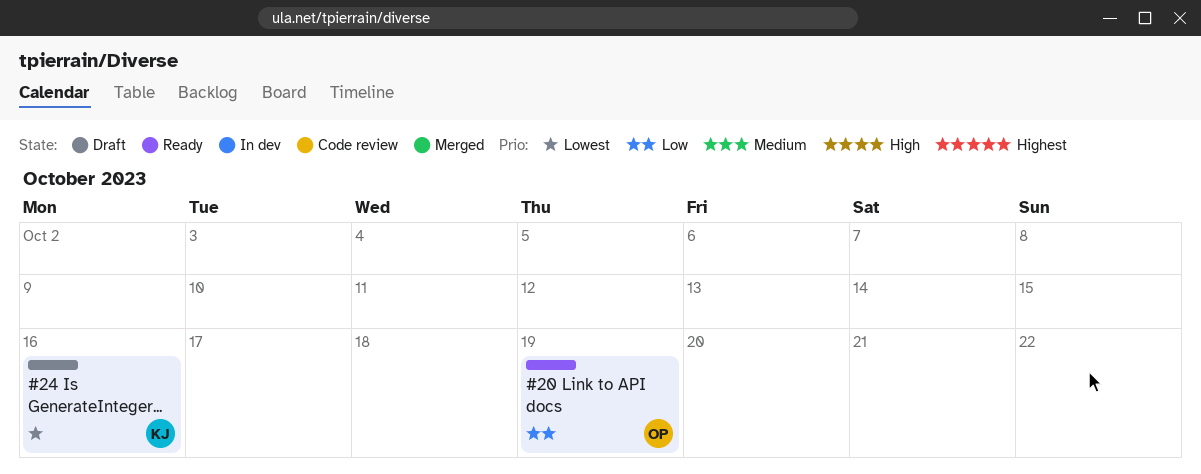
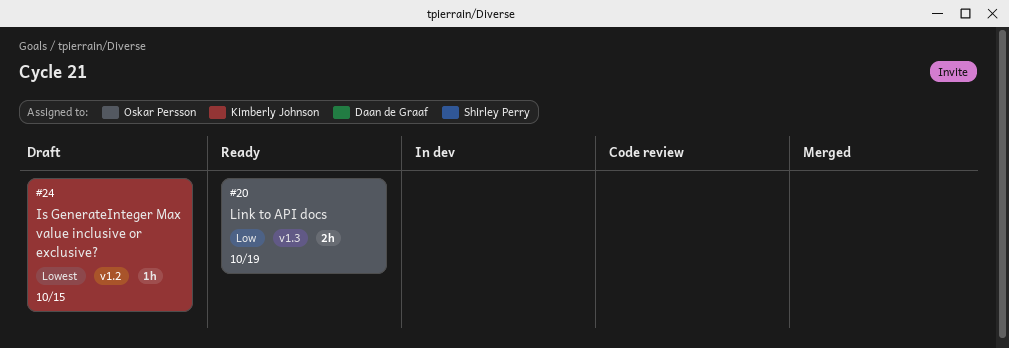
#24, due: Oct 16 -> Oct 15

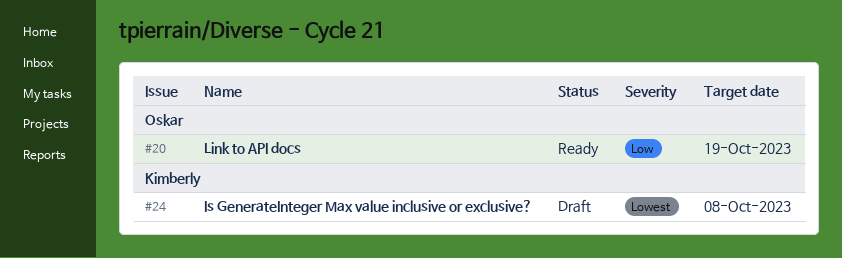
#24, due: Oct 15 -> Oct 8

